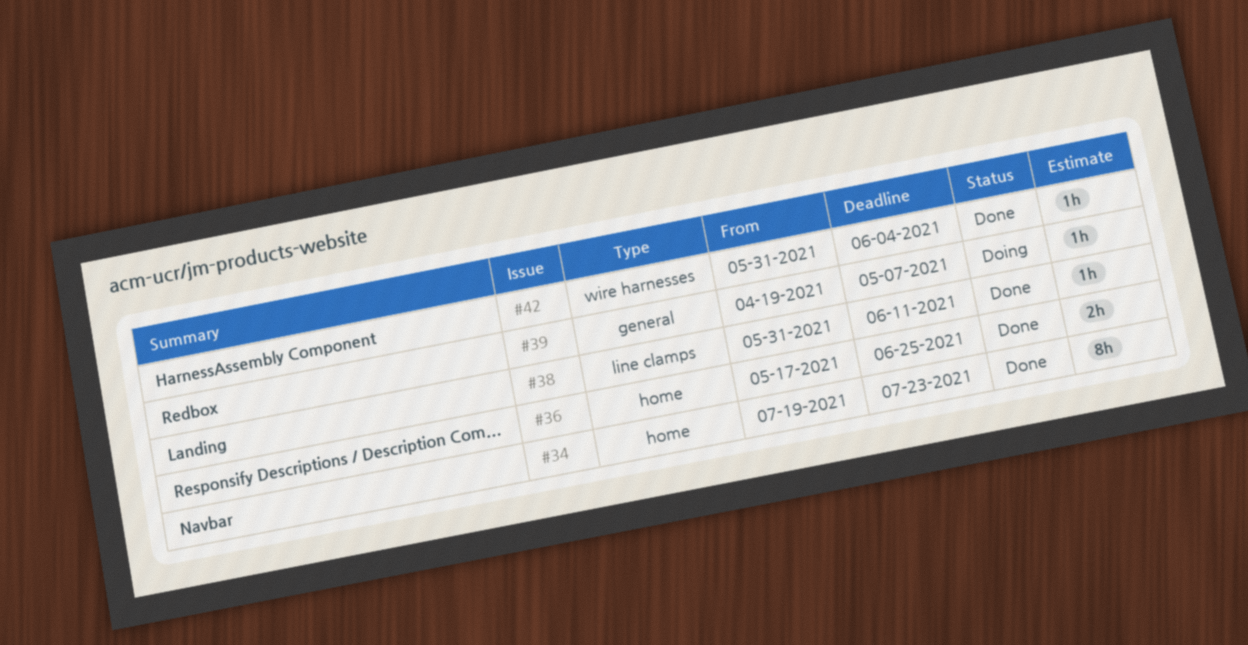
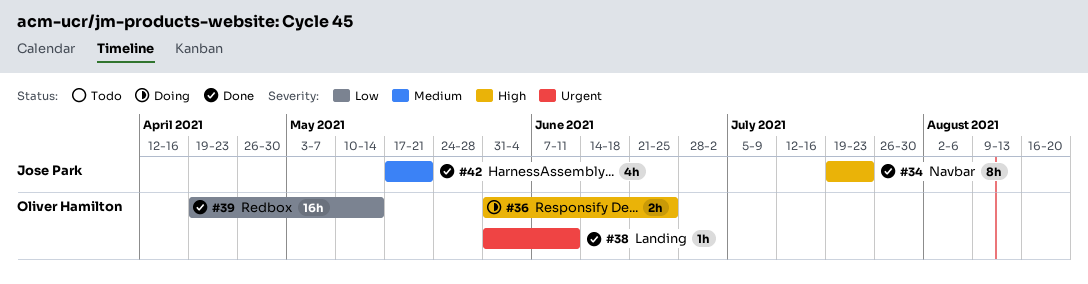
#36, status: Done -> Doing
#36, start: May 17 -> May 31
#39, status: Doing -> Done
#39, estimate: 1h -> 16h
#39, due: May 7 -> May 14
#42, estimate: 1h -> 4h
#42, start: May 31 -> May 17
#42, due: Jun 4 -> May 21

